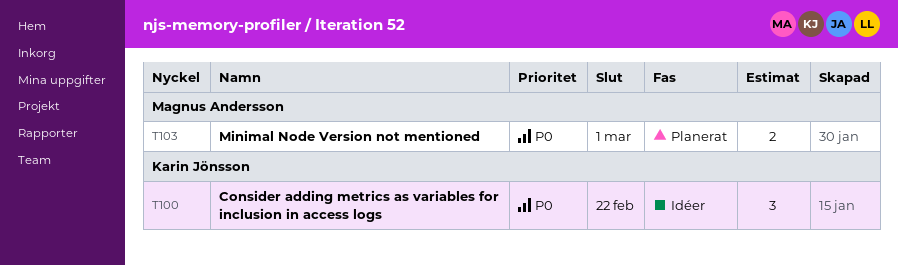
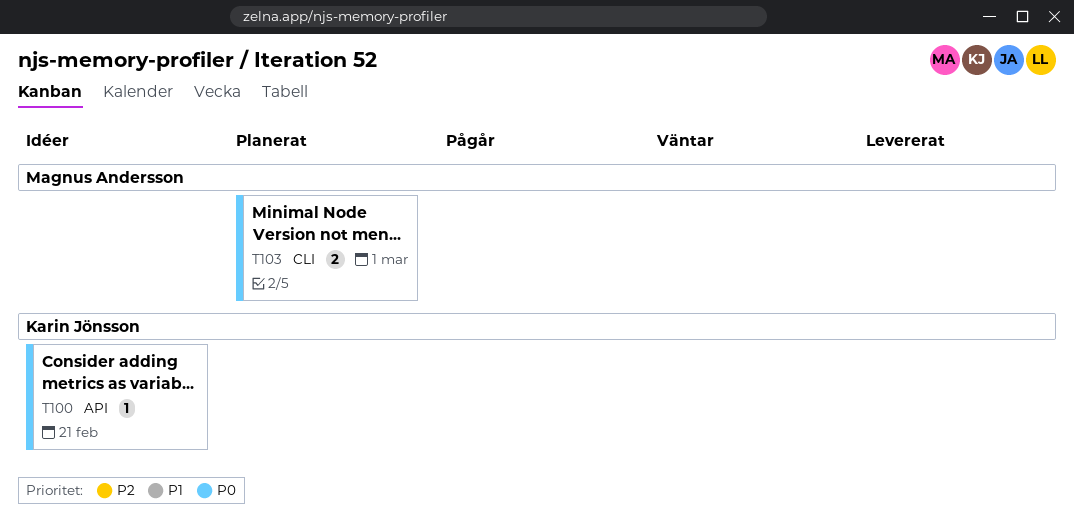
T100, estimate: 3 -> 1
T100, due: Feb 22 -> Feb 21

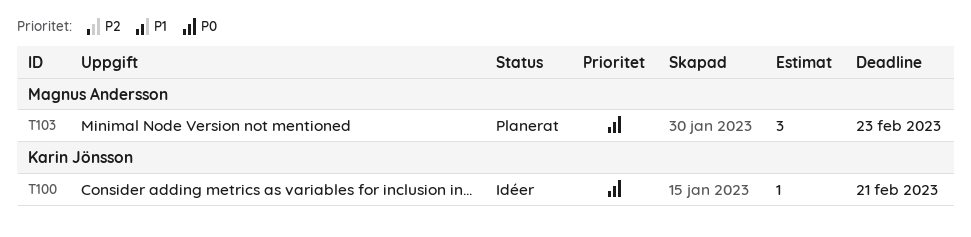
T103, estimate: 2 -> 3
T103, due: Mar 1 -> Feb 23

